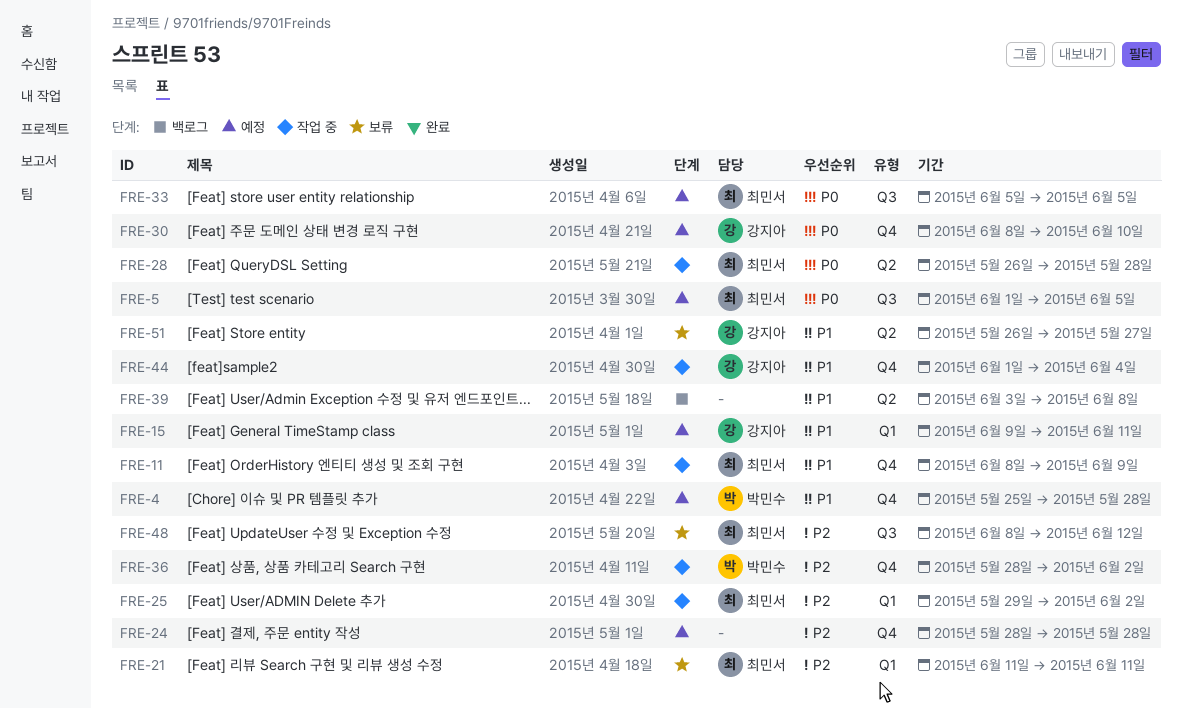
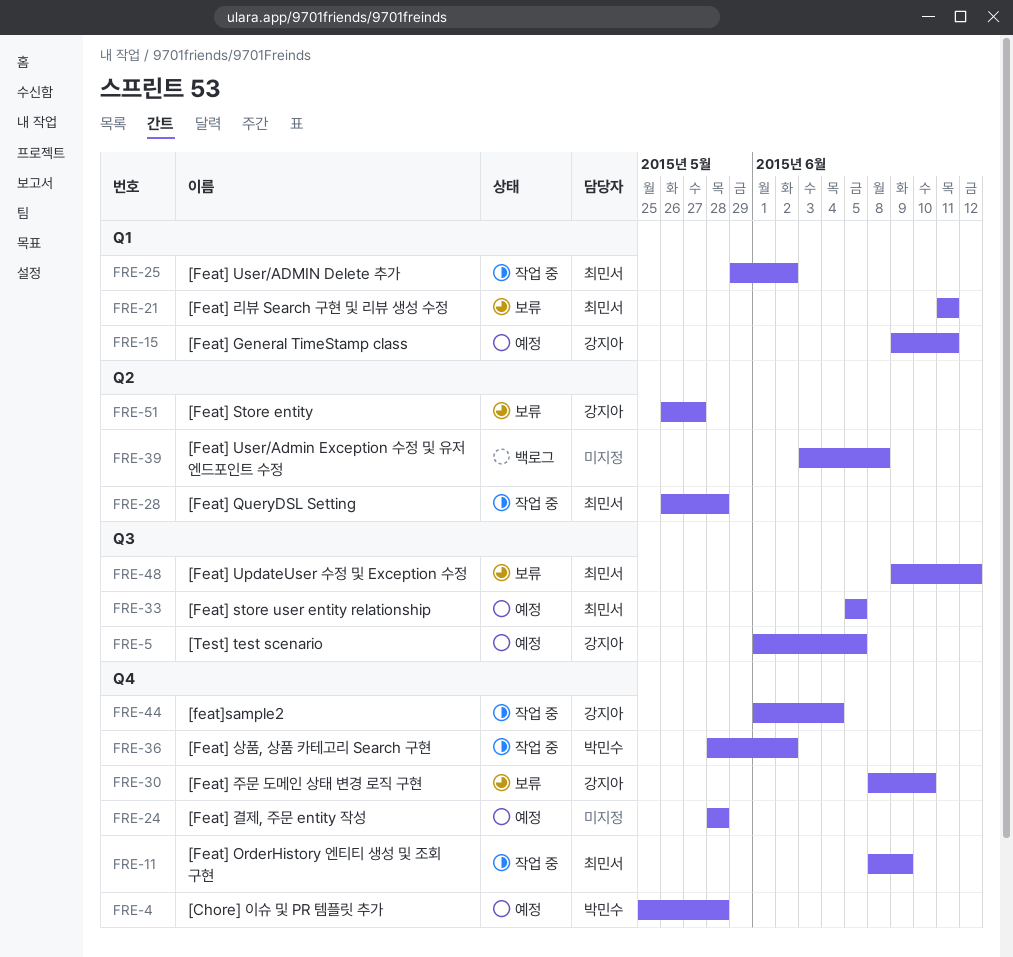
FRE-5, owner: 최민서 -> 강지아
FRE-30, status: 예정 -> 보류
FRE-48, start: Jun 8 -> Jun 9

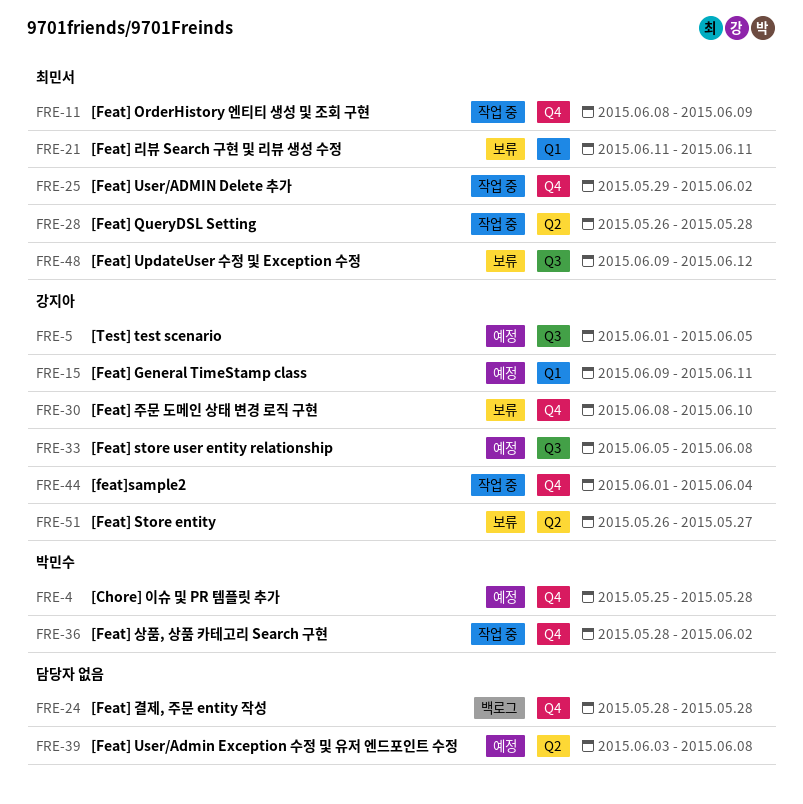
FRE-24, status: 예정 -> 백로그
FRE-25, label: Q1 -> Q4
FRE-33, owner: 최민서 -> 강지아
FRE-33, due: Jun 5 -> Jun 8
FRE-39, status: 백로그 -> 예정

